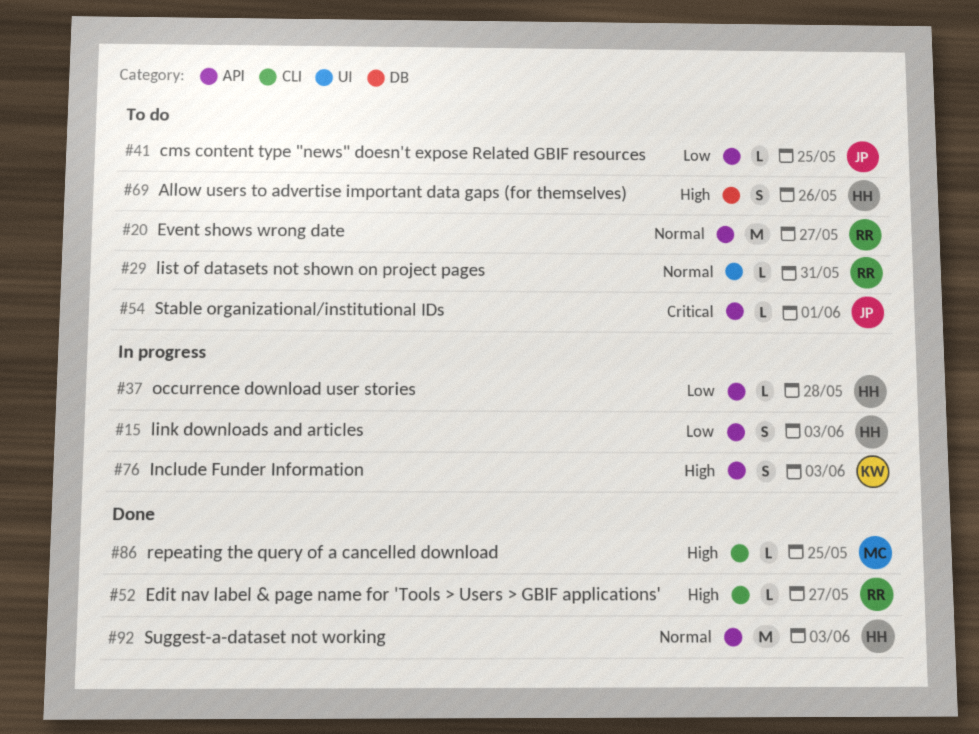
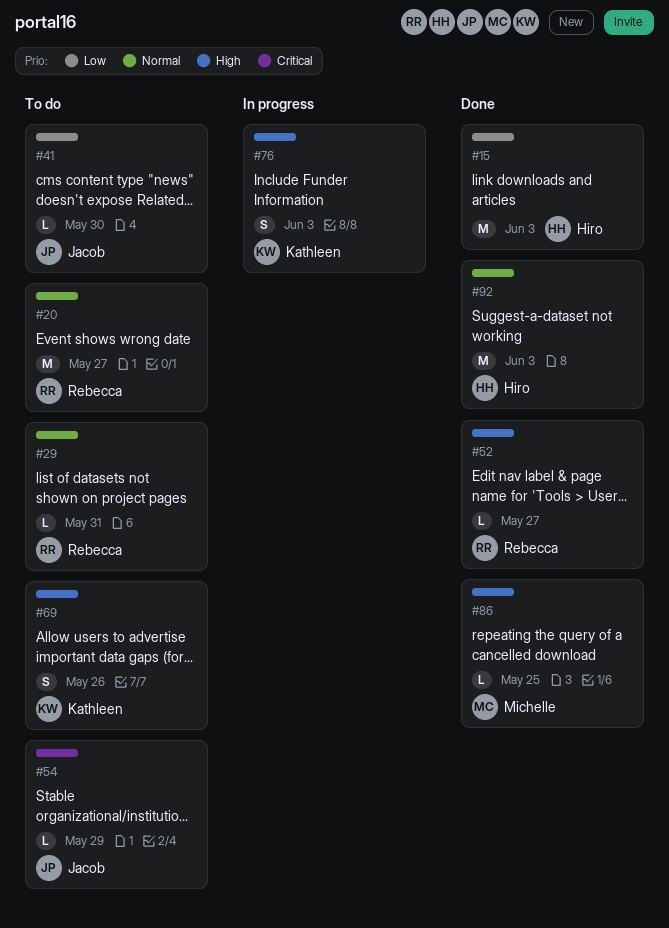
#15, status: In progress -> Done
#15, estimate: S -> M
#37: present -> none
#41, due: May 25 -> May 30
#54, due: Jun 1 -> May 29
#69, owner: Hiro -> Kathleen

